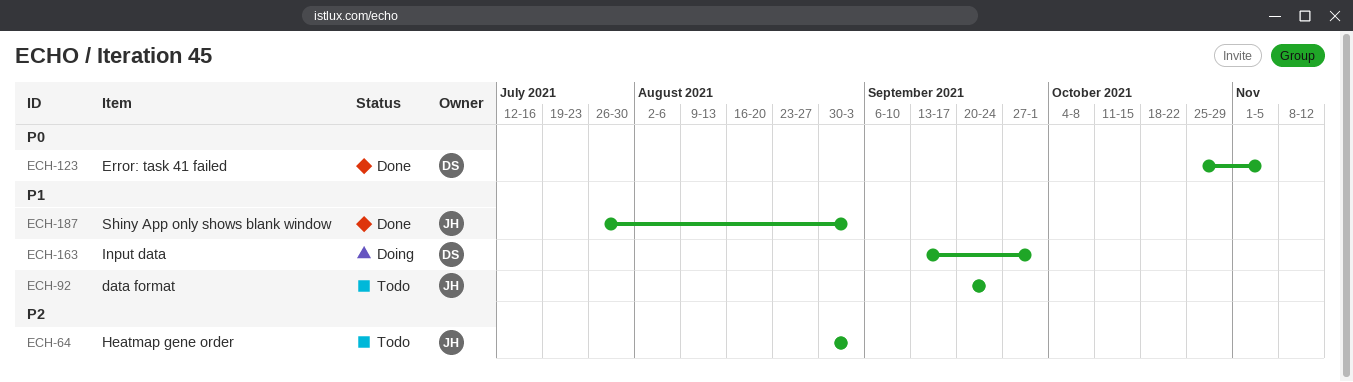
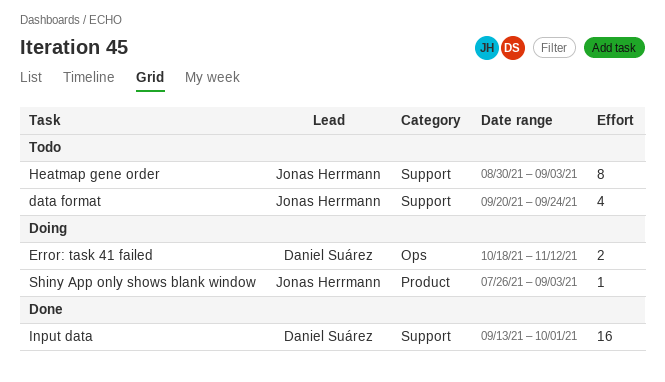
Error: task 41 failed, status: Done -> Doing
Error: task 41 failed, start: Oct 25 -> Oct 18
Error: task 41 failed, due: Nov 5 -> Nov 12
Input data, status: Doing -> Done
Shiny App only shows blank window, status: Done -> Doing

